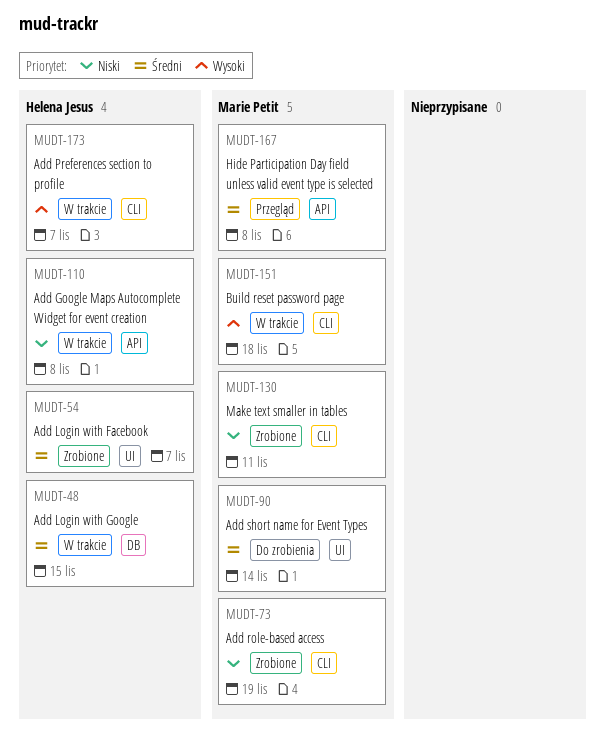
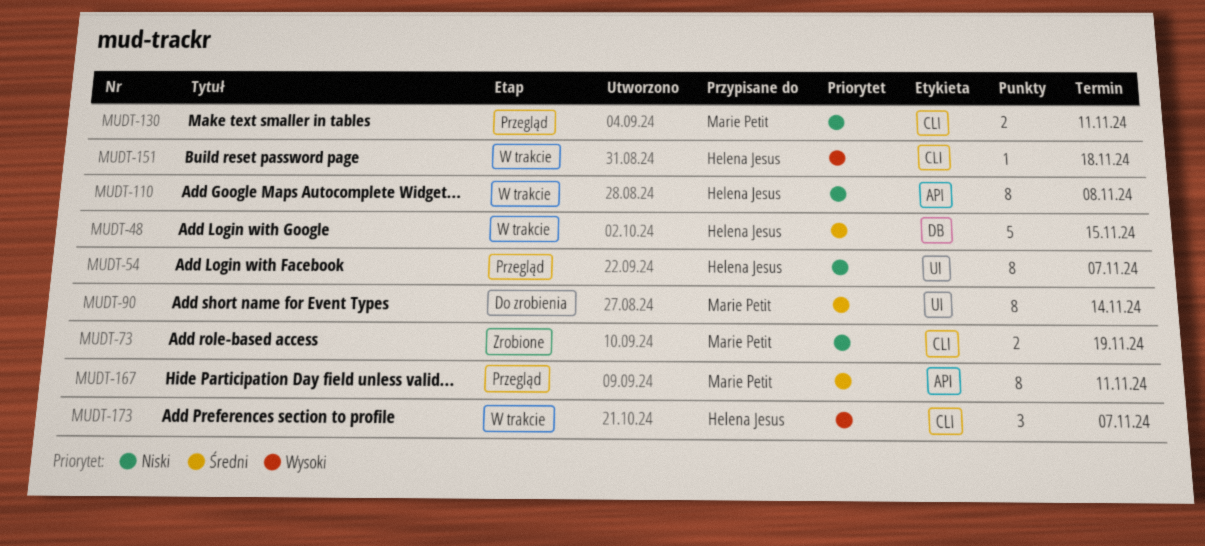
MUDT-54, status: Zrobione -> Przegląd
MUDT-54, priority: Średni -> Niski
MUDT-130, status: Zrobione -> Przegląd
MUDT-151, owner: Marie Petit -> Helena Jesus
MUDT-167, due: Nov 8 -> Nov 11

